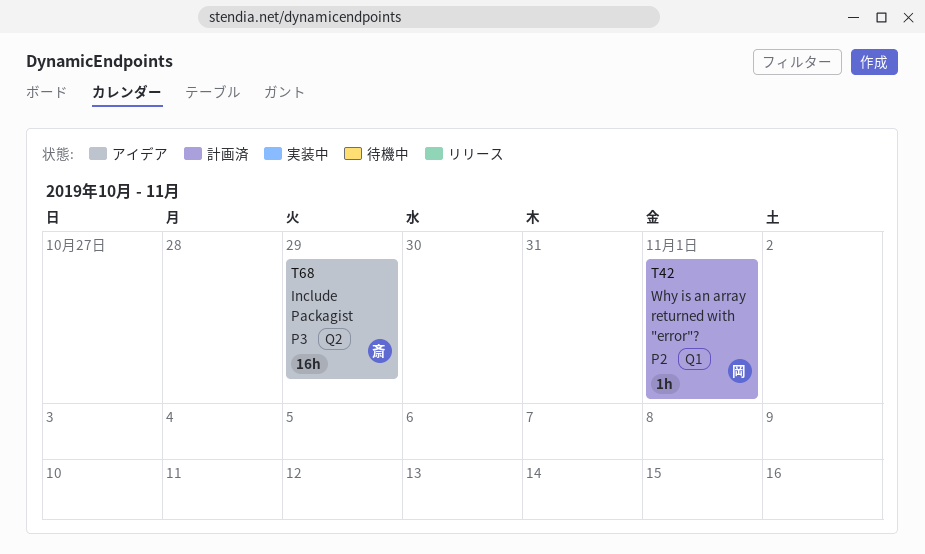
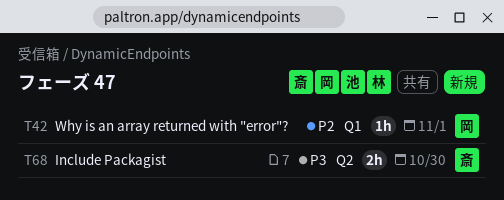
T68, estimate: 16h -> 2h
T68, due: Oct 29 -> Oct 30

